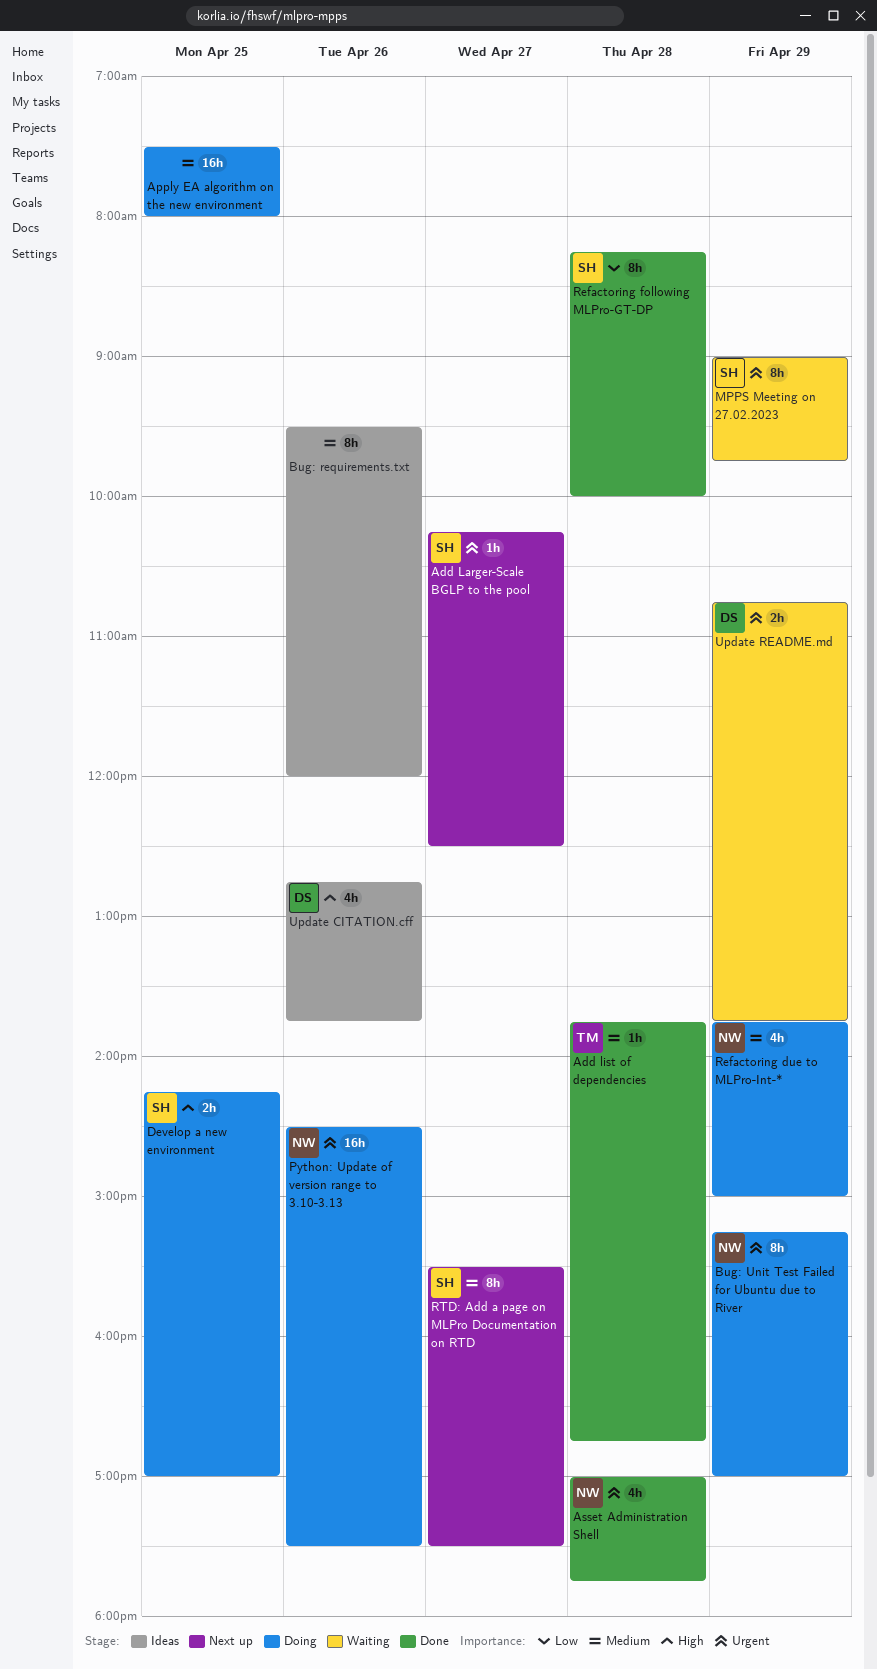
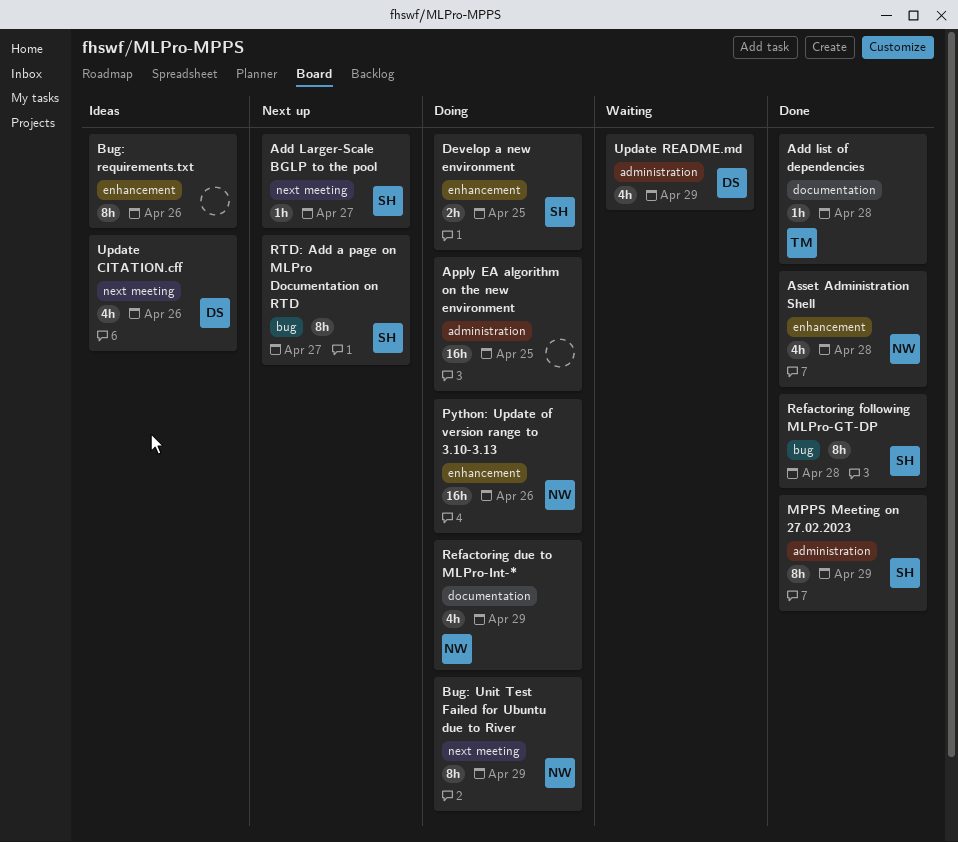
MPPS Meeting on 27.02.2023, status: Waiting -> Done
Update README.md, estimate: 2h -> 4h

